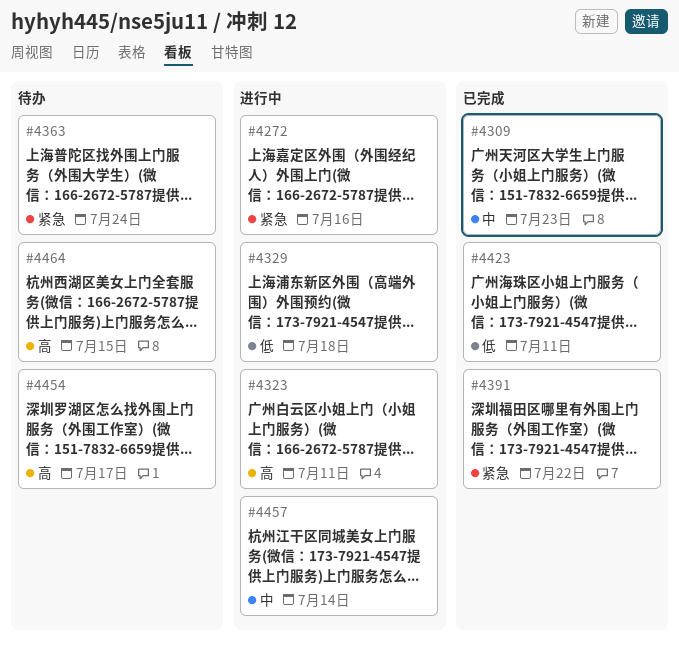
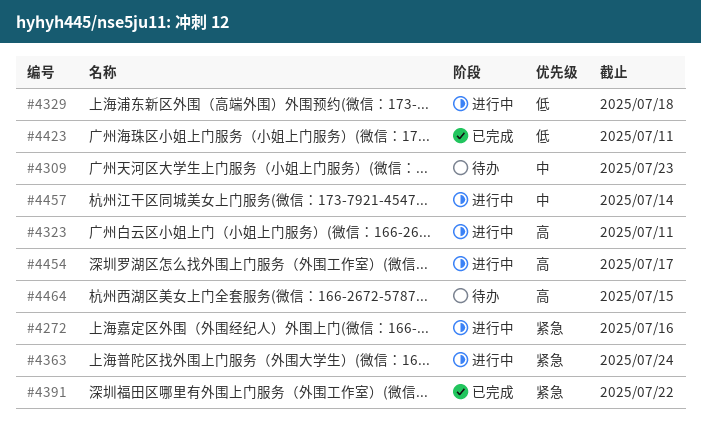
#4309, status: 已完成 -> 待办
#4363, status: 待办 -> 进行中
#4454, status: 待办 -> 进行中

